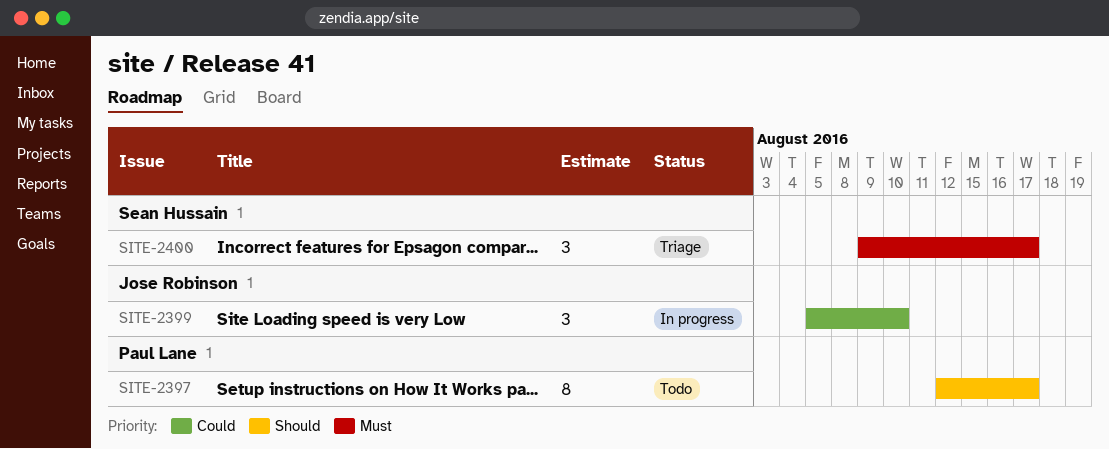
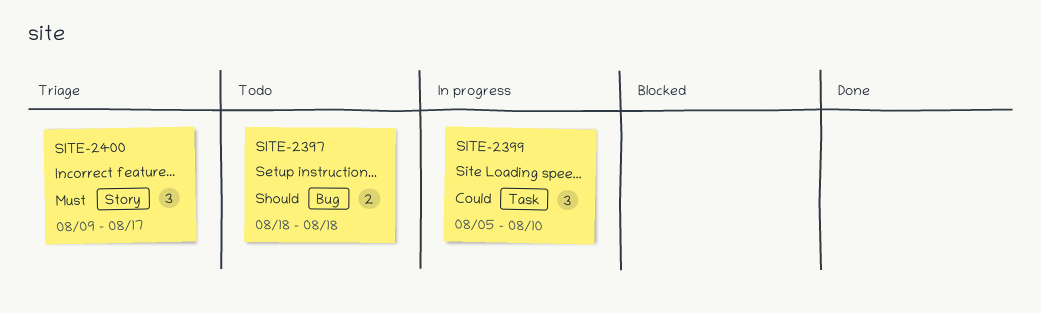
SITE-2397, estimate: 8 -> 2
SITE-2397, start: Aug 12 -> Aug 18
SITE-2397, due: Aug 17 -> Aug 18

